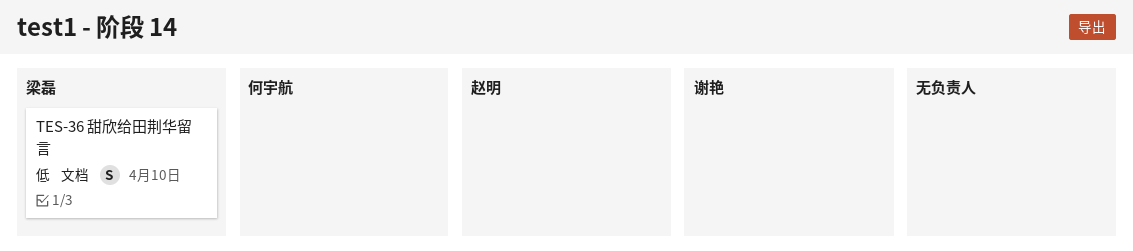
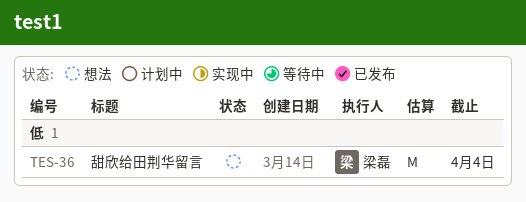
TES-36, estimate: S -> M
TES-36, due: Apr 10 -> Apr 4

